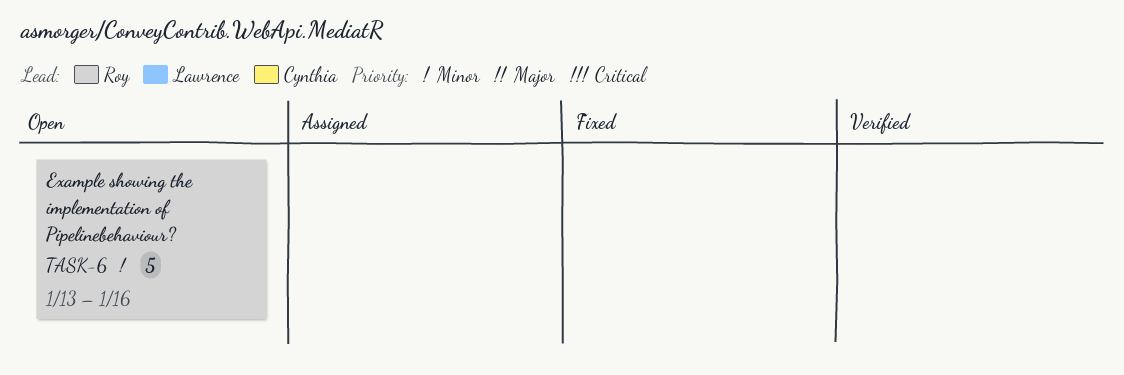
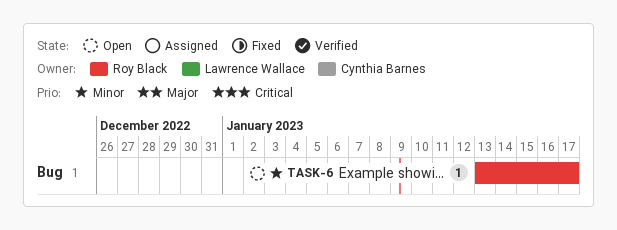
TASK-6, estimate: 5 -> 1
TASK-6, due: Jan 16 -> Jan 17

